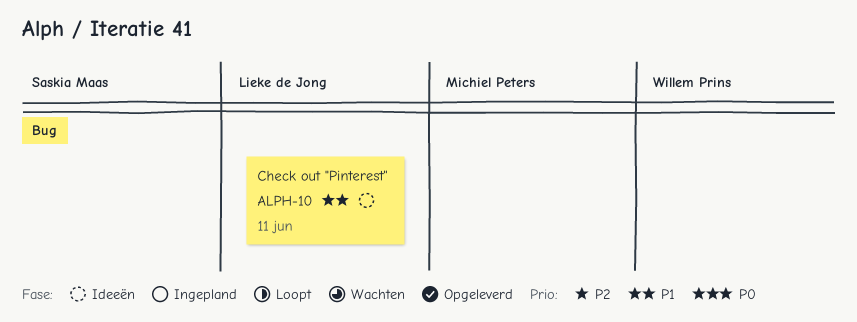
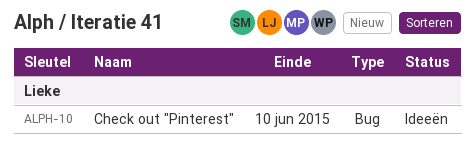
ALPH-10, due: Jun 11 -> Jun 10

